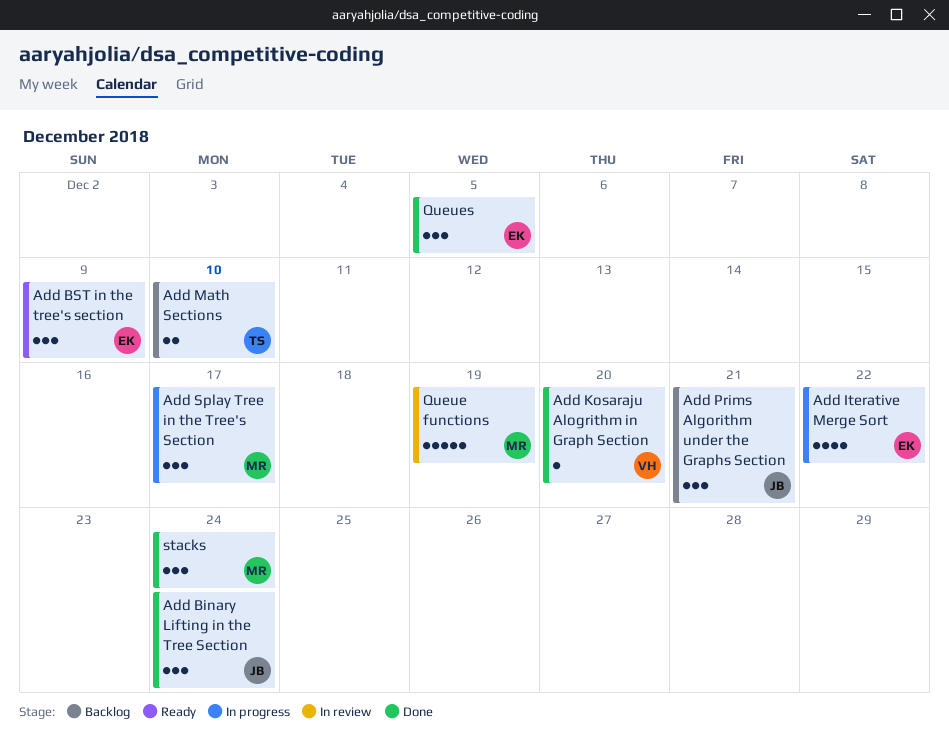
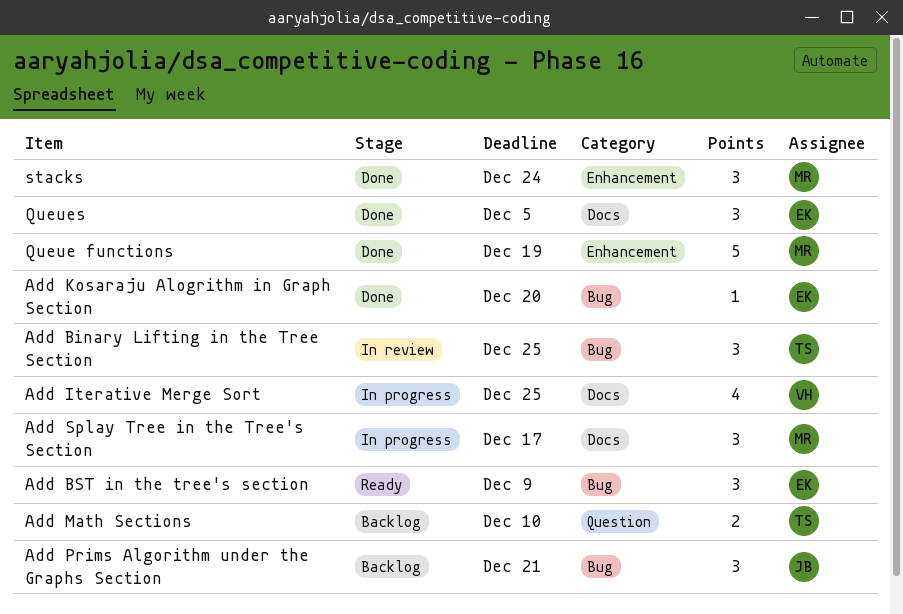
Add Binary Lifting in the Tree Section, status: Done -> In review
Add Binary Lifting in the Tree Section, owner: JB -> TS
Add Binary Lifting in the Tree Section, due: Dec 24 -> Dec 25
Add Iterative Merge Sort, owner: EK -> VH
Add Iterative Merge Sort, due: Dec 22 -> Dec 25
Add Kosaraju Alogrithm in Graph Section, owner: VH -> EK
Queue functions, status: In review -> Done

